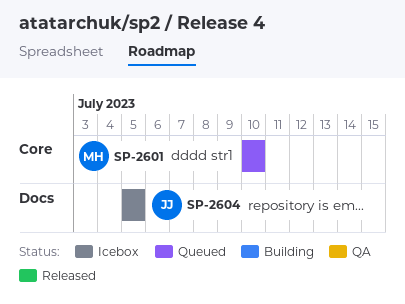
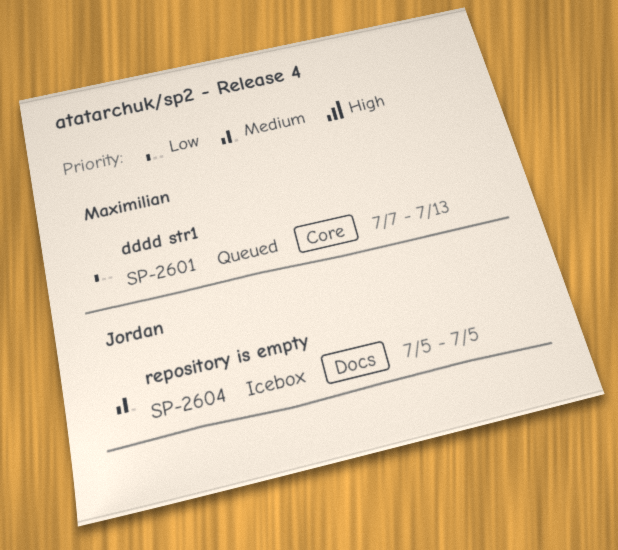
SP-2601, start: Jul 10 -> Jul 7
SP-2601, due: Jul 10 -> Jul 13

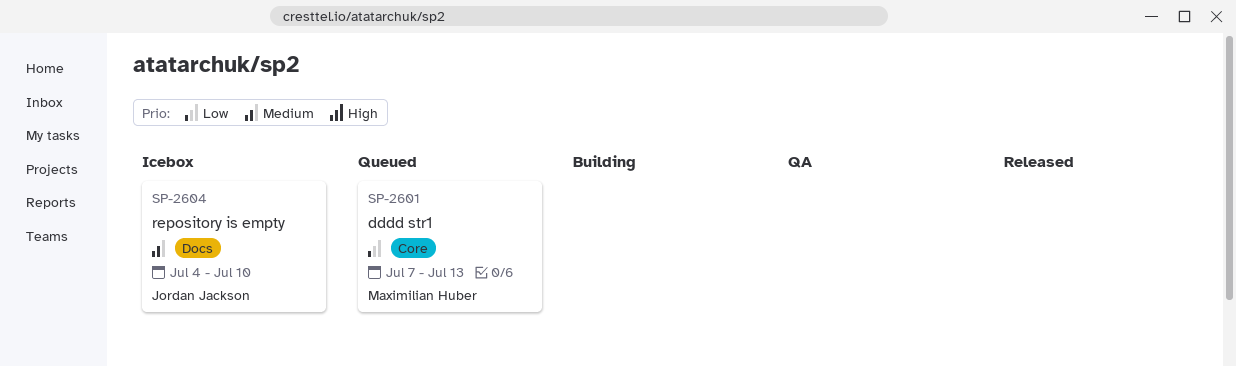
SP-2604, start: Jul 5 -> Jul 4
SP-2604, due: Jul 5 -> Jul 10

